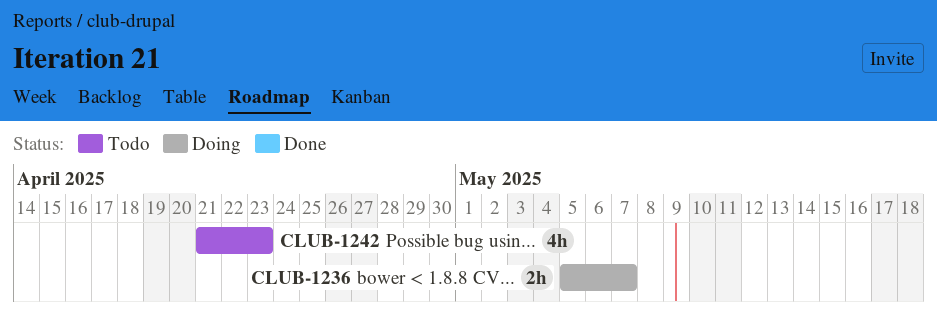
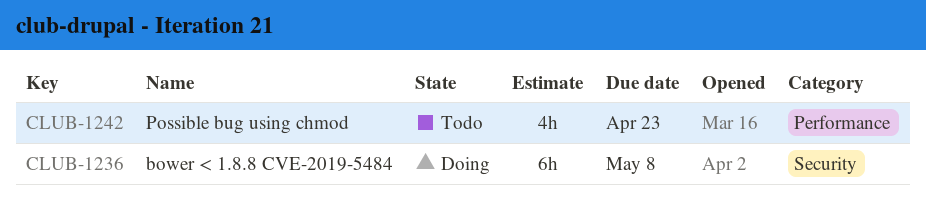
CLUB-1236, estimate: 2h -> 6h
CLUB-1236, due: May 7 -> May 8

